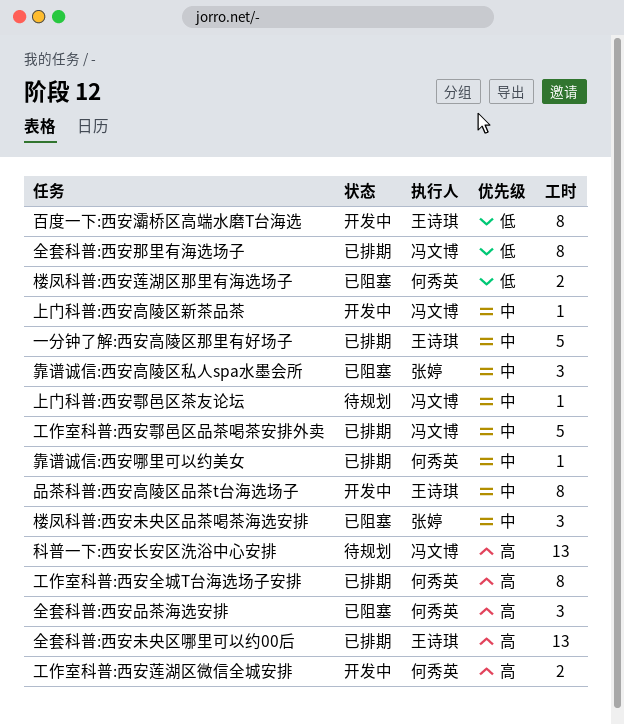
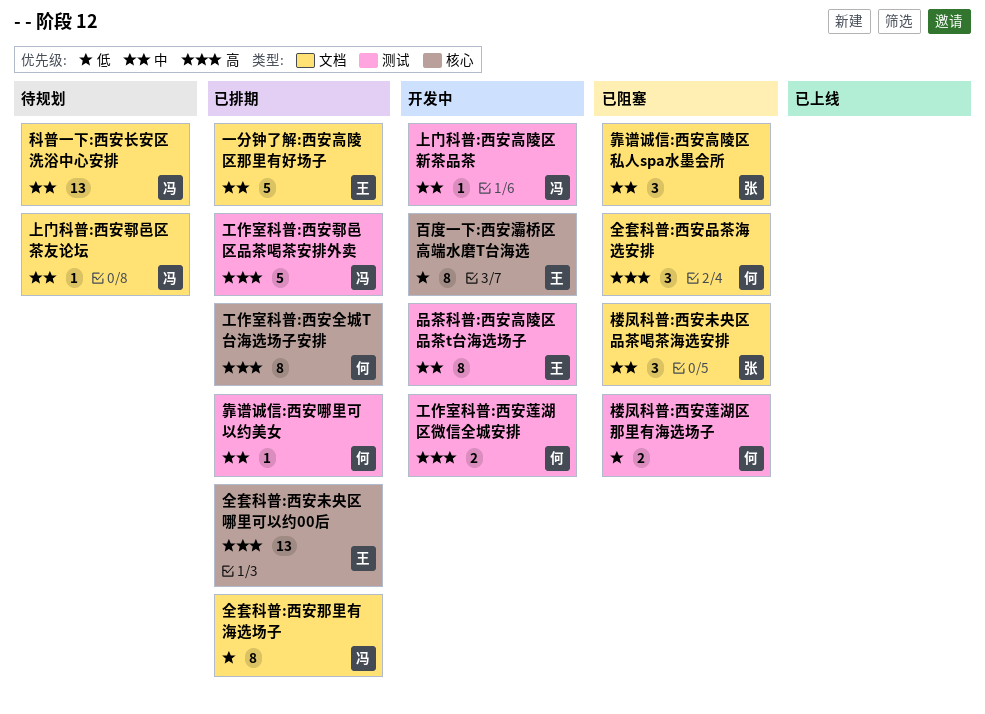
工作室科普:西安鄠邑区品茶喝茶安排外卖, priority: 中 -> 高
科普一下:西安长安区洗浴中心安排, priority: 高 -> 中

